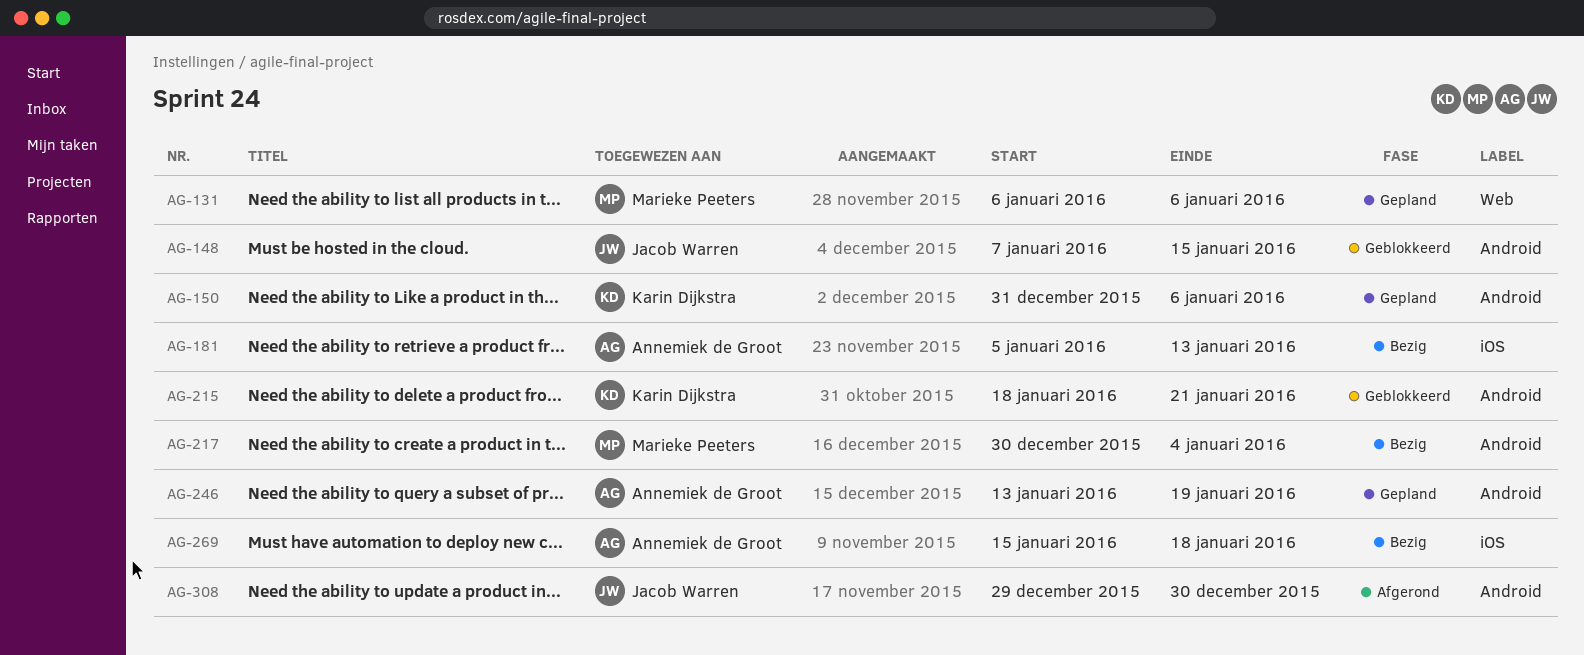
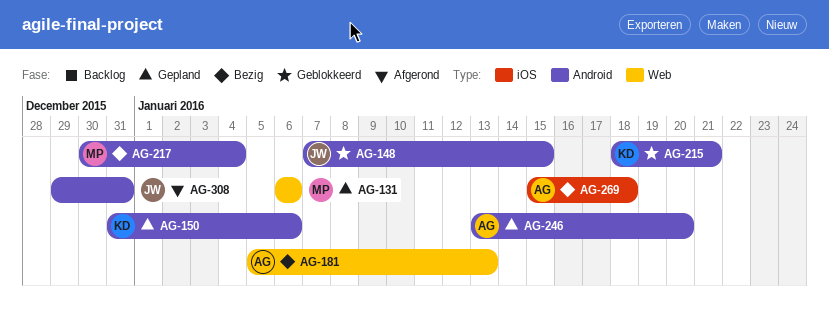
AG-181, label: iOS -> Web
AG-246, due: Jan 19 -> Jan 20
AG-308, due: Dec 30 -> Dec 31

